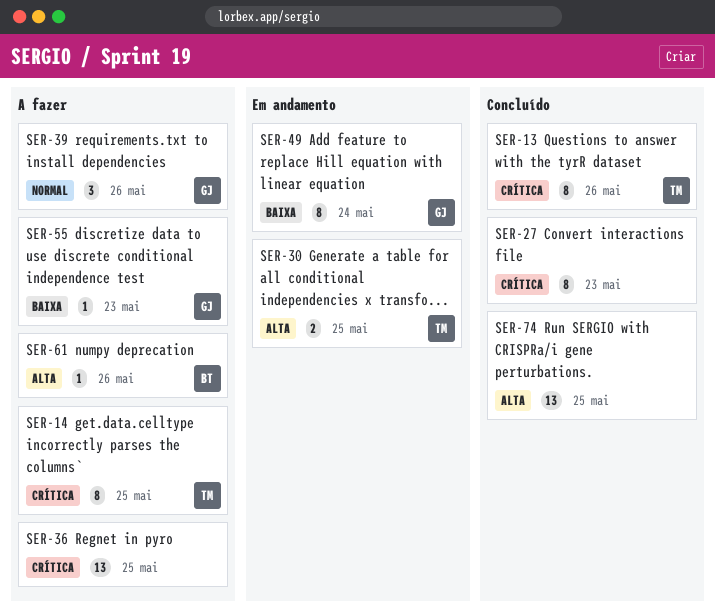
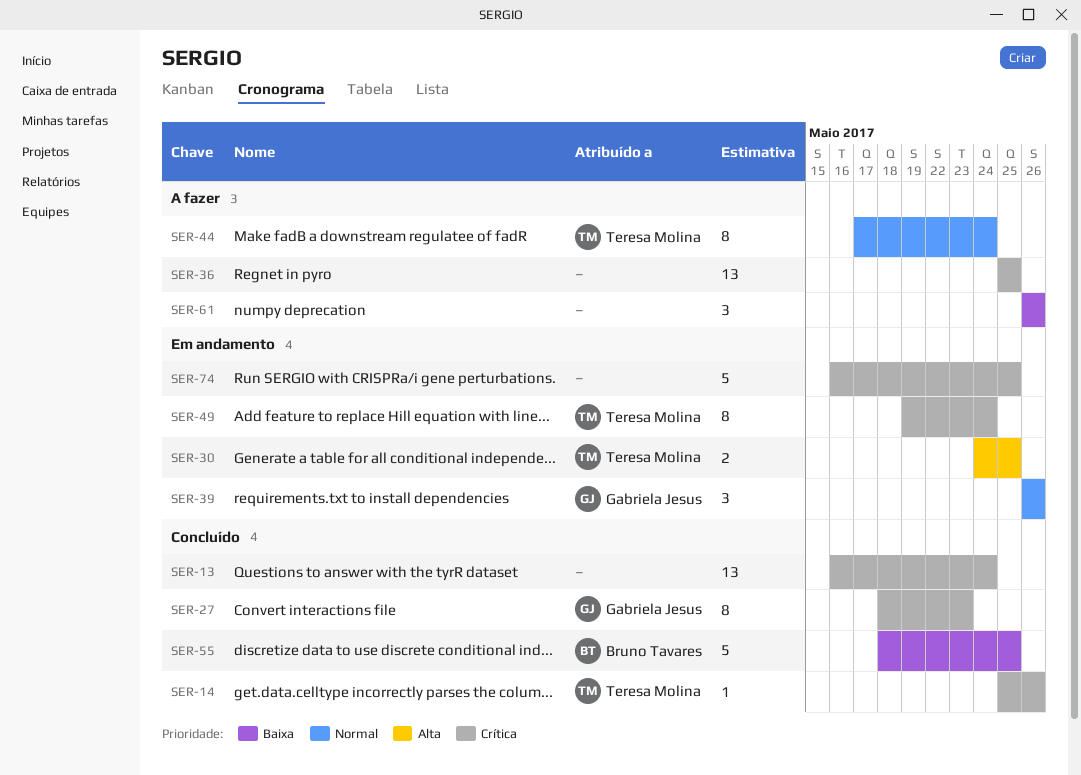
SER-13, owner: Teresa Molina -> none
SER-13, estimate: 8 -> 13
SER-13, due: May 26 -> May 24
SER-14, status: A fazer -> Concluído
SER-14, estimate: 8 -> 1
SER-14, due: May 25 -> May 26
SER-27, owner: none -> Gabriela Jesus
SER-39, status: A fazer -> Em andamento
SER-44: none -> present
SER-49, owner: Gabriela Jesus -> Teresa Molina
SER-49, priority: Baixa -> Crítica
SER-55, status: A fazer -> Concluído
SER-55, owner: Gabriela Jesus -> Bruno Tavares
SER-55, estimate: 1 -> 5
SER-55, due: May 23 -> May 25
SER-61, owner: Bruno Tavares -> none
SER-61, priority: Alta -> Baixa
SER-61, estimate: 1 -> 3
SER-74, status: Concluído -> Em andamento
SER-74, priority: Alta -> Crítica
SER-74, estimate: 13 -> 5

